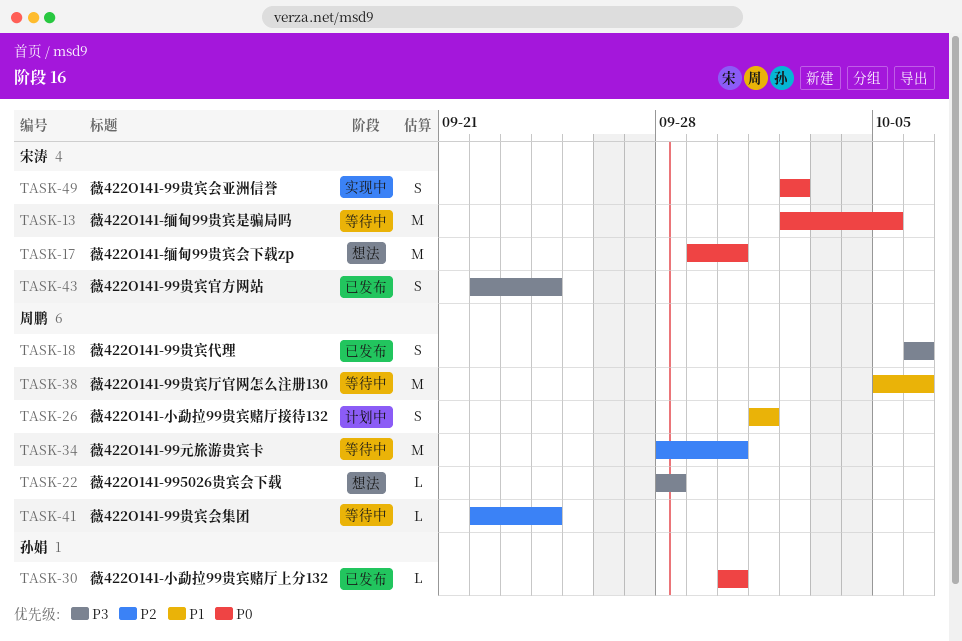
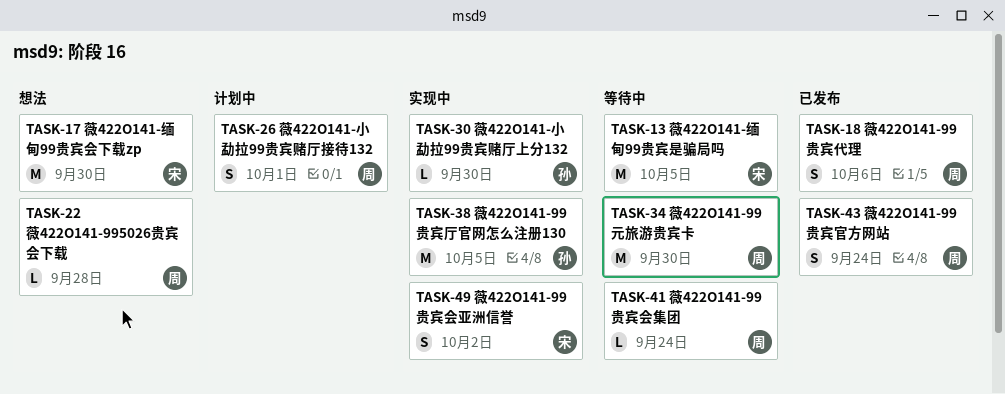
TASK-30, status: 已发布 -> 实现中
TASK-38, status: 等待中 -> 实现中
TASK-38, owner: 周鹏 -> 孙娟
TASK-38, due: Oct 6 -> Oct 5
TASK-43, owner: 宋涛 -> 周鹏

